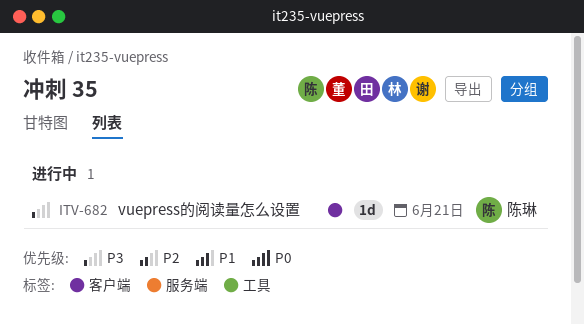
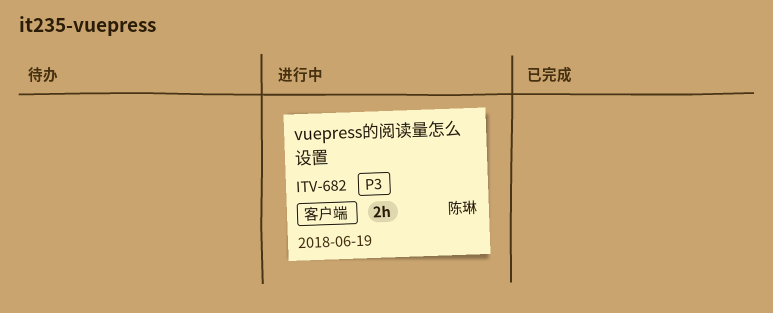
ITV-682, estimate: 1d -> 2h
ITV-682, due: Jun 21 -> Jun 19

